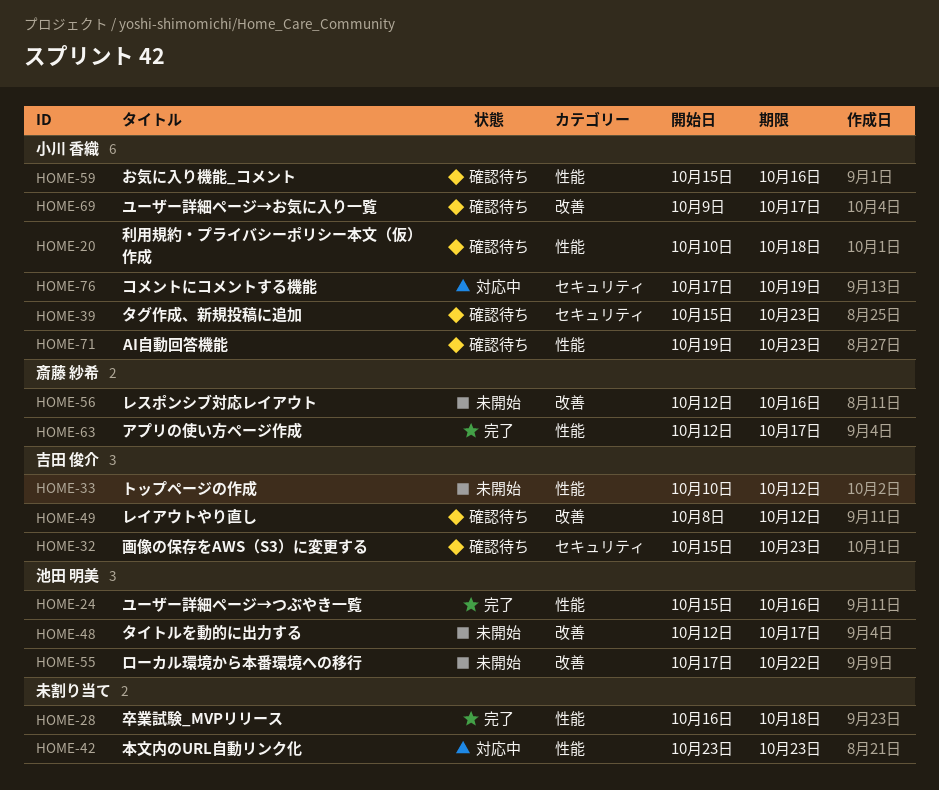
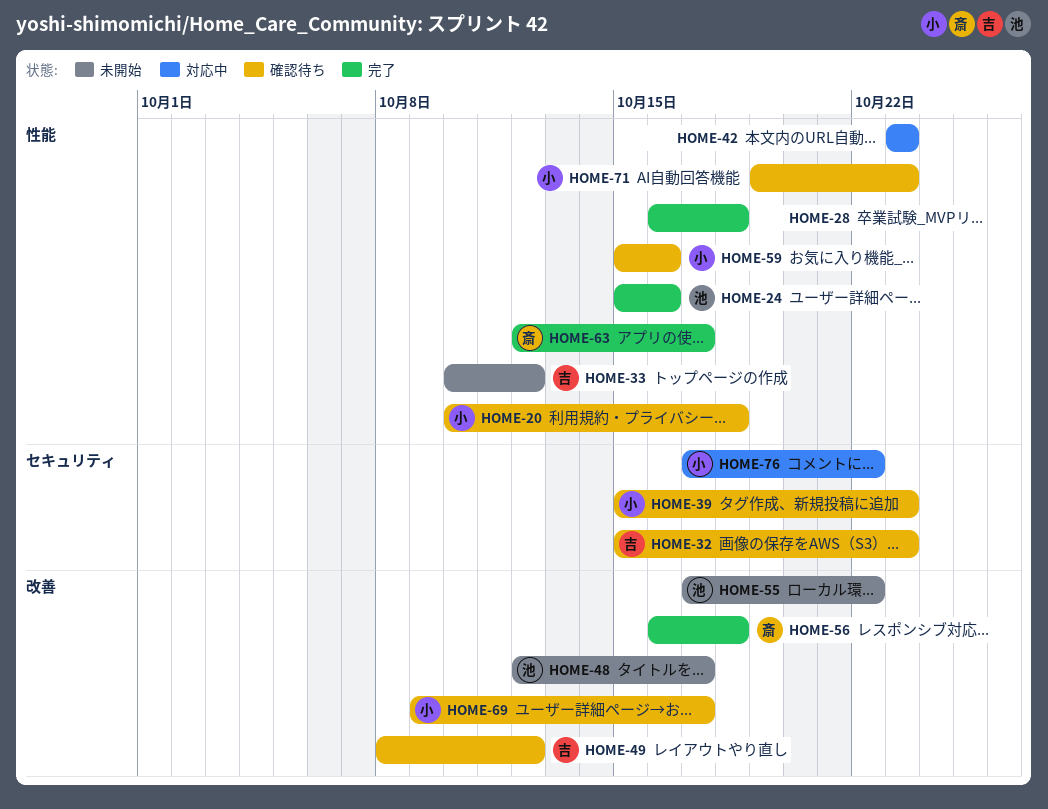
HOME-56, status: 未開始 -> 完了
HOME-56, start: Oct 12 -> Oct 16
HOME-56, due: Oct 16 -> Oct 18
HOME-76, due: Oct 19 -> Oct 22

